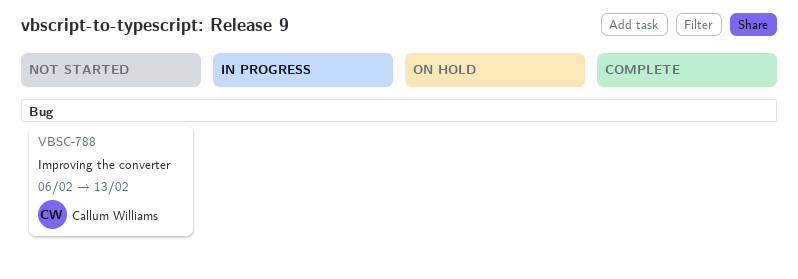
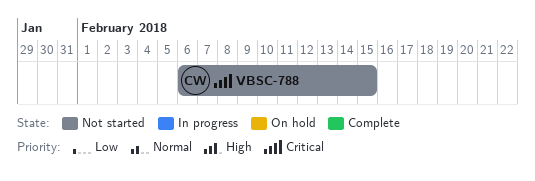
VBSC-788, due: Feb 13 -> Feb 15

